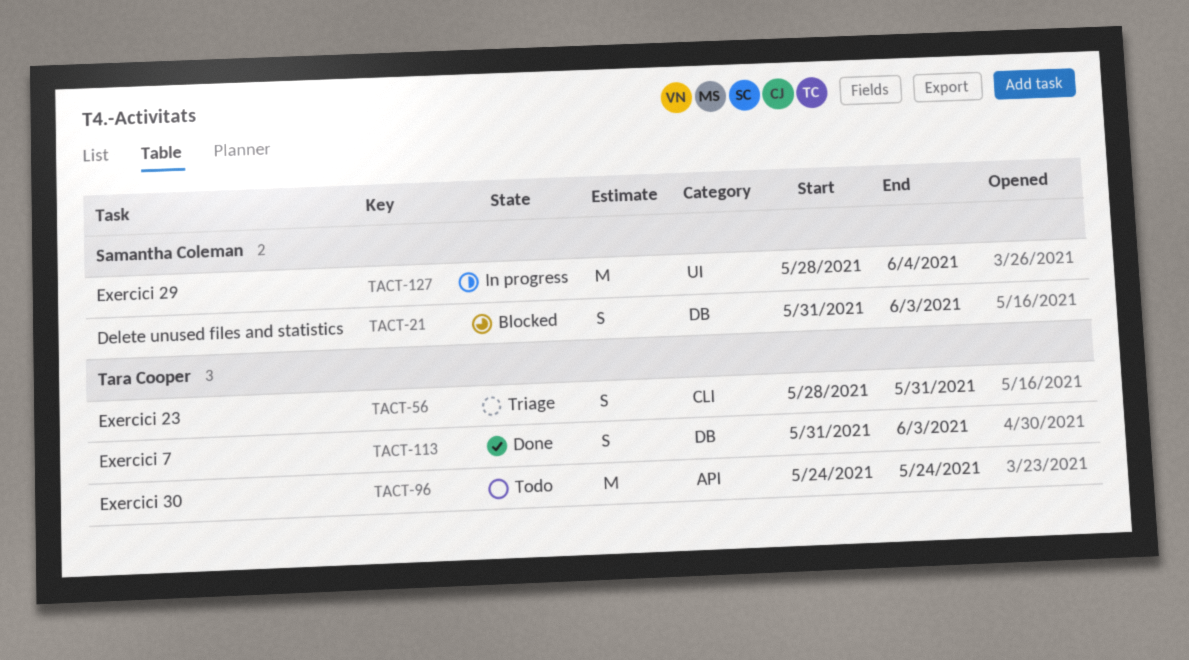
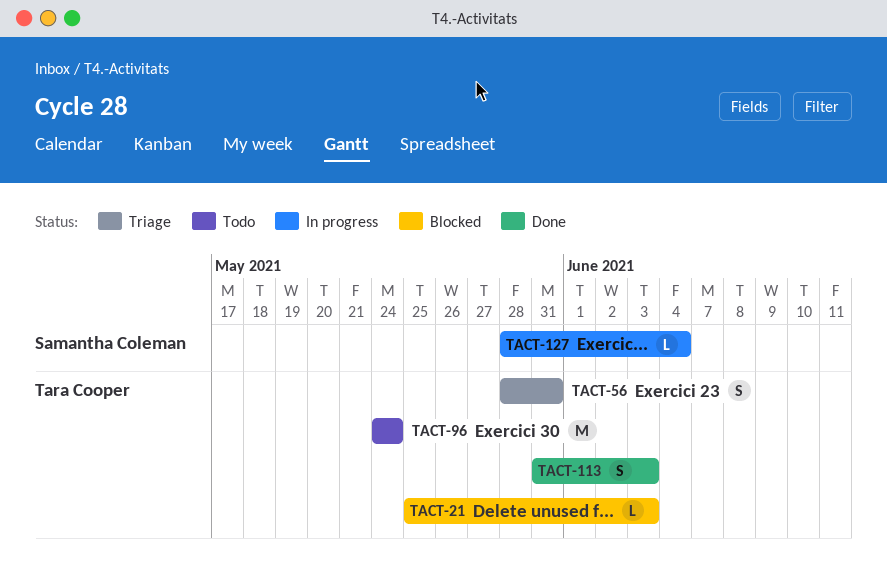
TACT-21, owner: Samantha Coleman -> Tara Cooper
TACT-21, estimate: S -> L
TACT-21, start: May 31 -> May 25
TACT-127, estimate: M -> L

